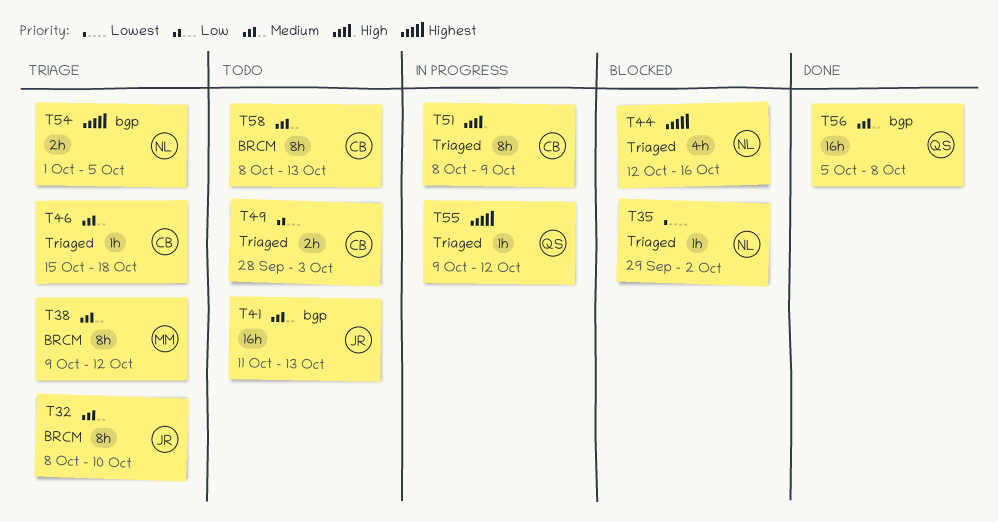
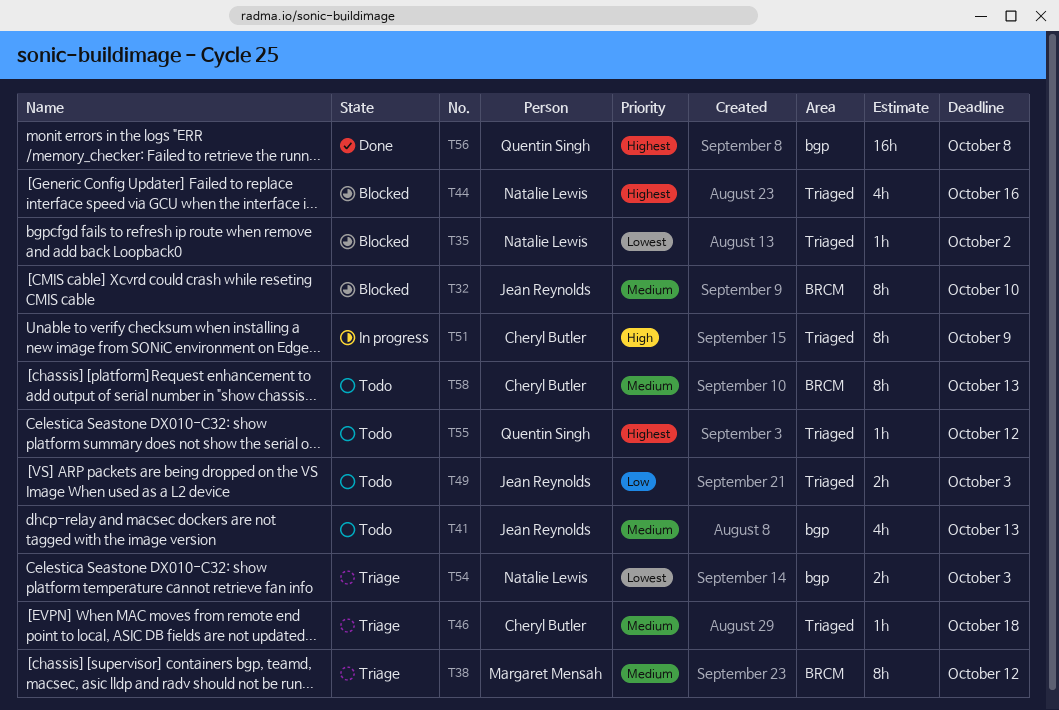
T32, status: Triage -> Blocked
T41, estimate: 16h -> 4h
T49, owner: Cheryl Butler -> Jean Reynolds
T54, priority: Highest -> Lowest
T54, due: Oct 5 -> Oct 3
T55, status: In progress -> Todo
T56, priority: Medium -> Highest

